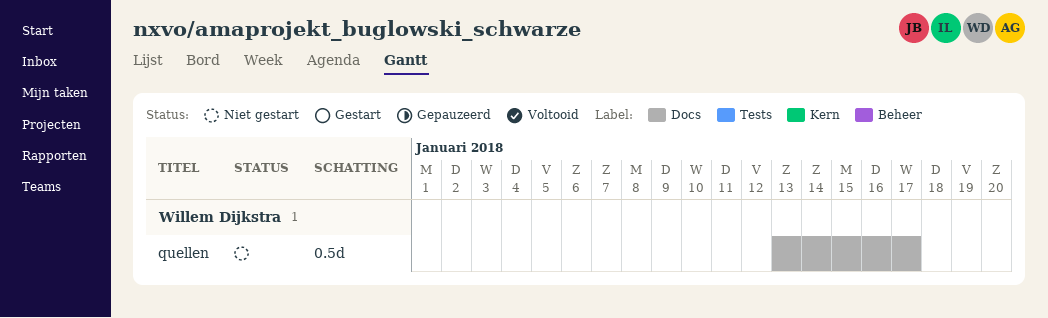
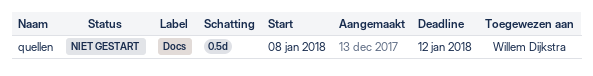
quellen, start: Jan 13 -> Jan 8
quellen, due: Jan 17 -> Jan 12

